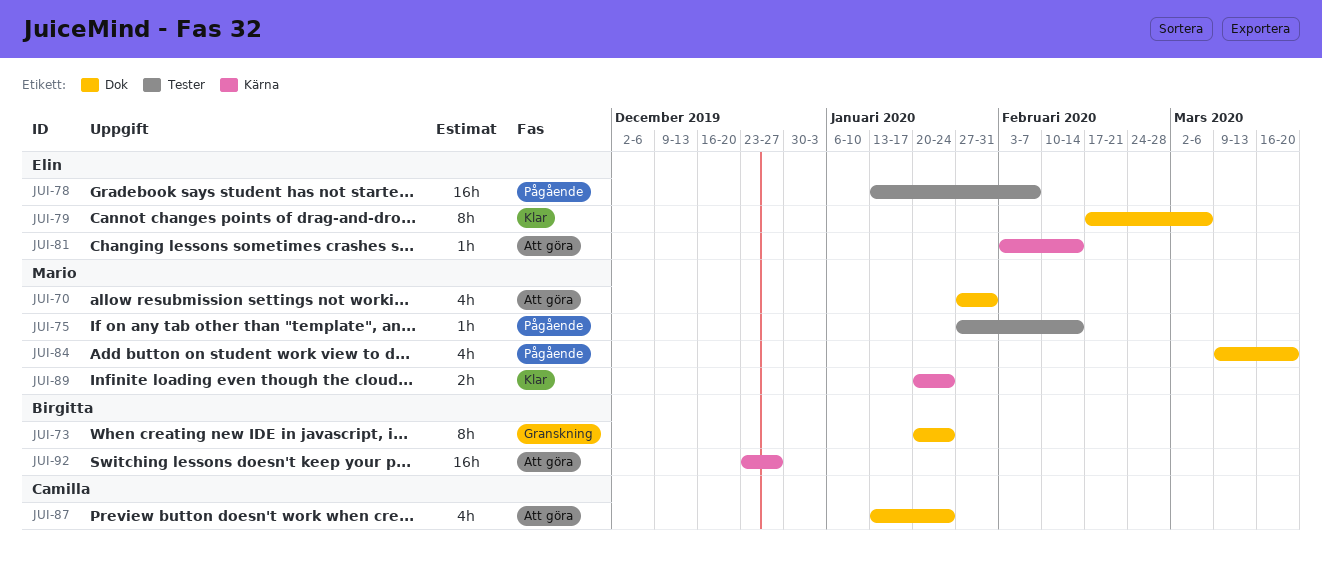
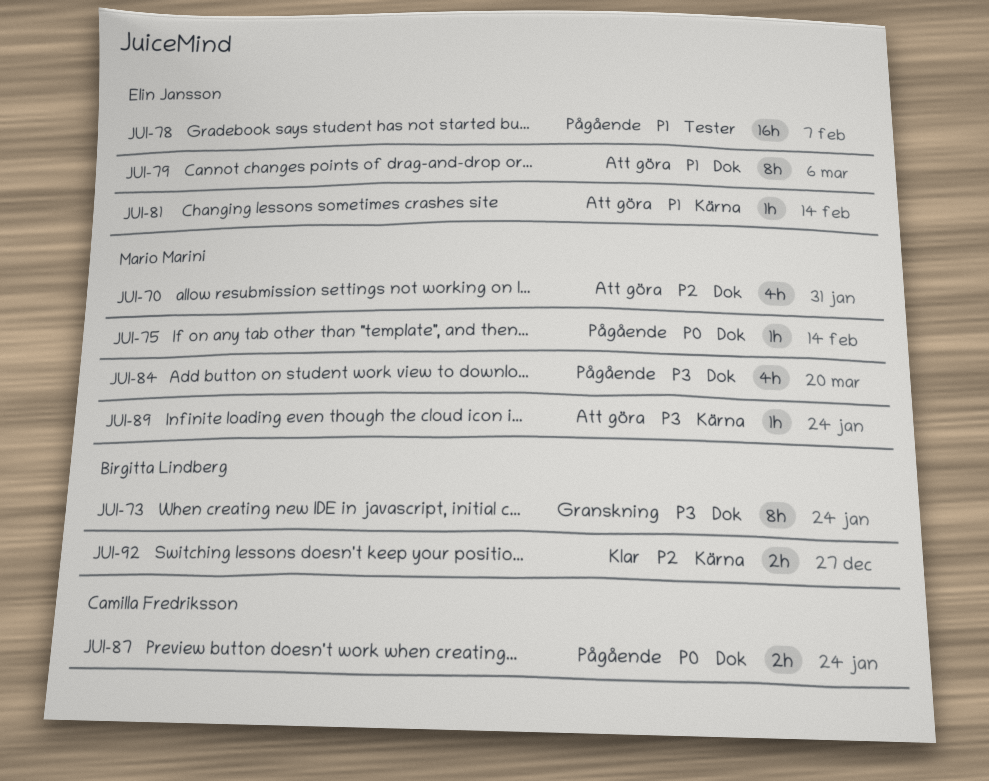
JUI-75, label: Tester -> Dok
JUI-79, status: Klar -> Att göra
JUI-87, status: Att göra -> Pågående
JUI-87, estimate: 4h -> 2h
JUI-89, status: Klar -> Att göra
JUI-89, estimate: 2h -> 1h
JUI-92, status: Att göra -> Klar
JUI-92, estimate: 16h -> 2h

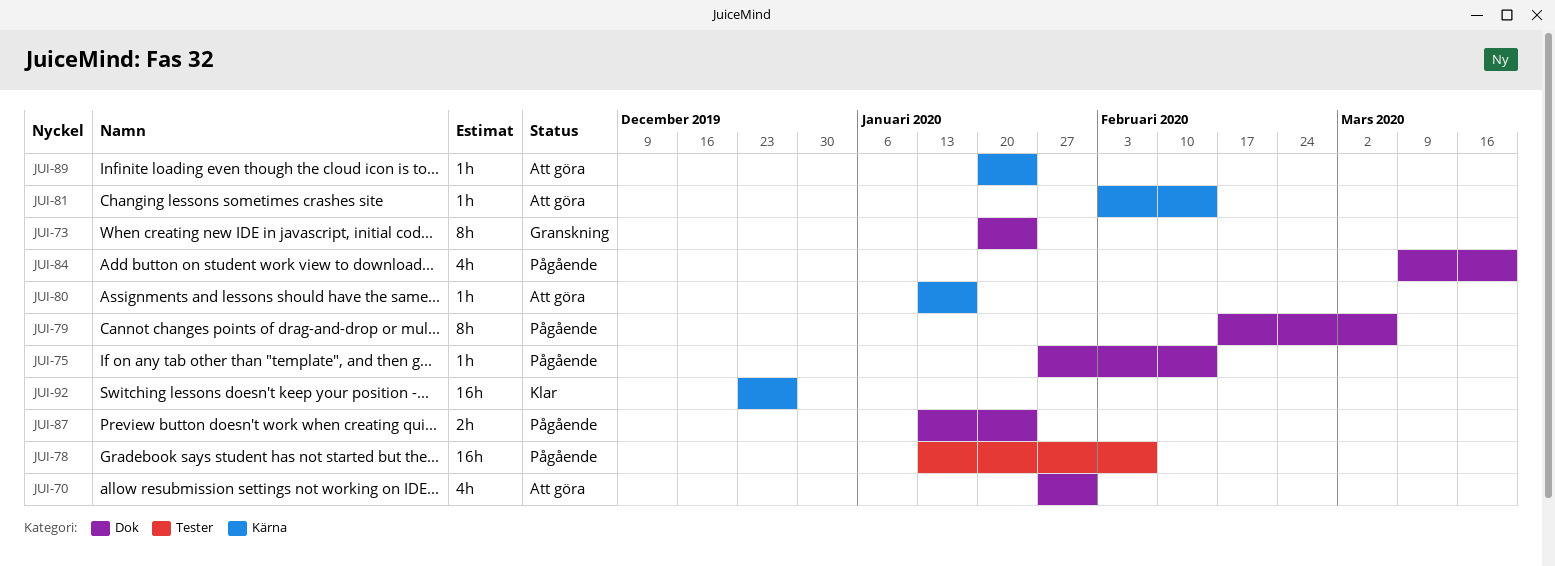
JUI-79, status: Att göra -> Pågående
JUI-80: none -> present
JUI-92, estimate: 2h -> 16h

